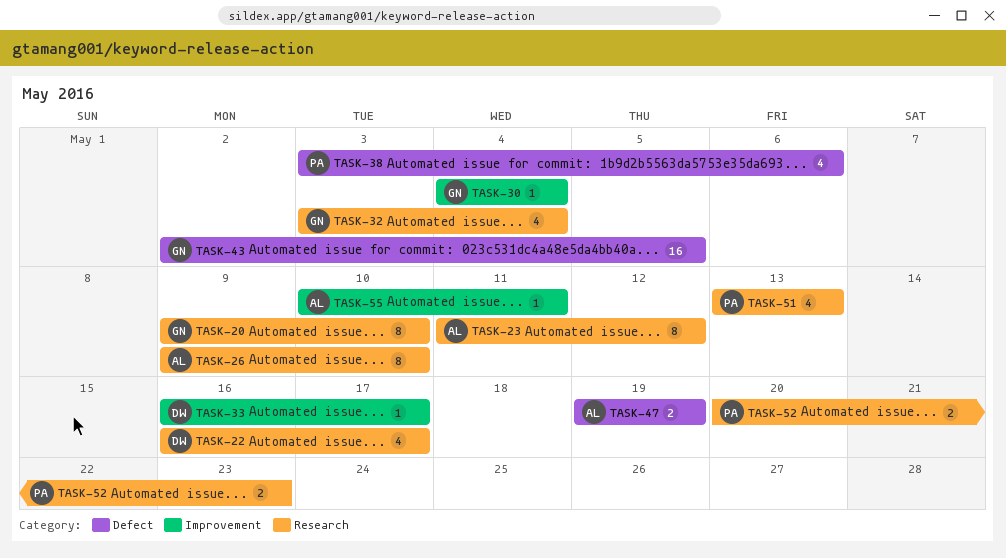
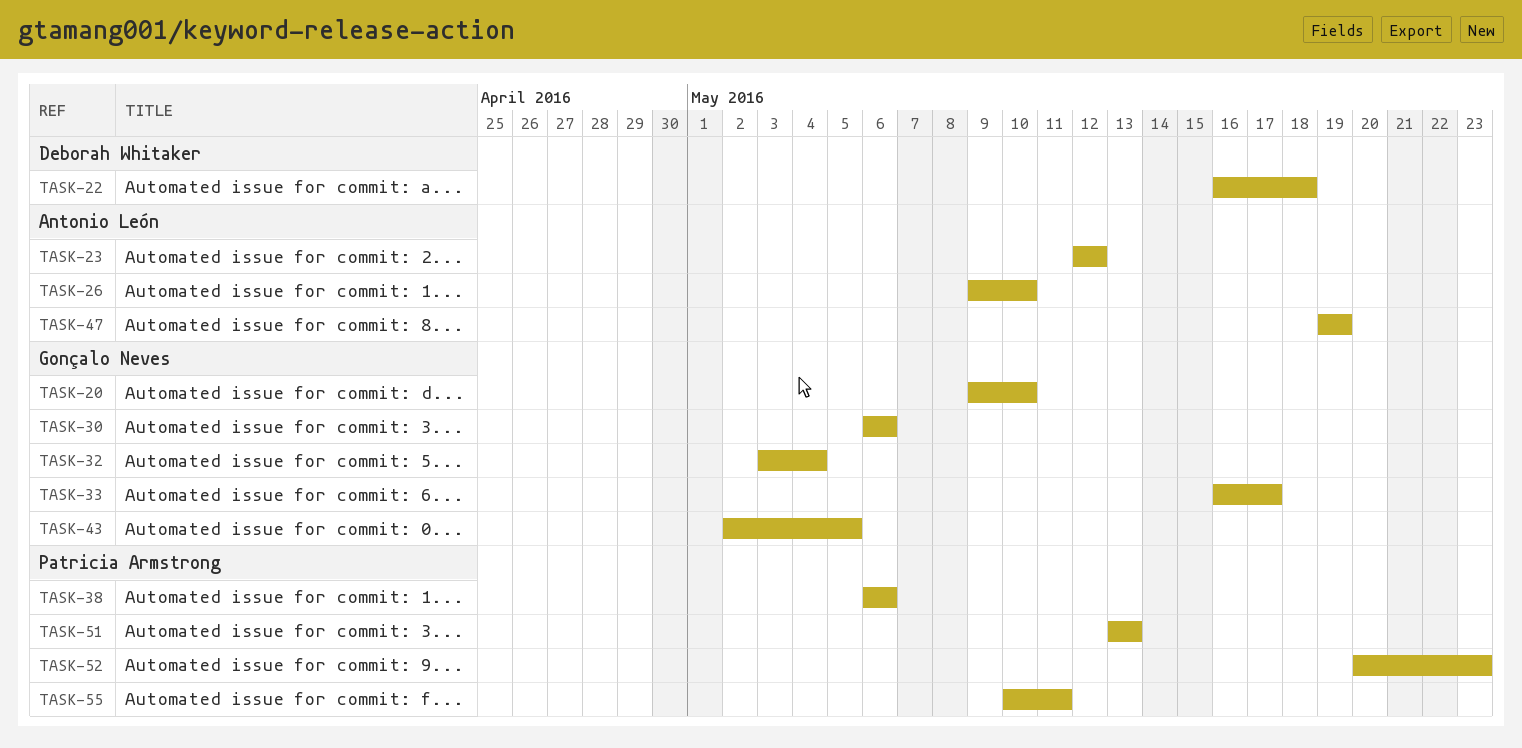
TASK-22, due: May 17 -> May 18
TASK-23, start: May 11 -> May 12
TASK-30, start: May 4 -> May 6
TASK-30, due: May 4 -> May 6
TASK-33, owner: Deborah Whitaker -> Gonçalo Neves
TASK-38, start: May 3 -> May 6
TASK-55, owner: Antonio León -> Patricia Armstrong

